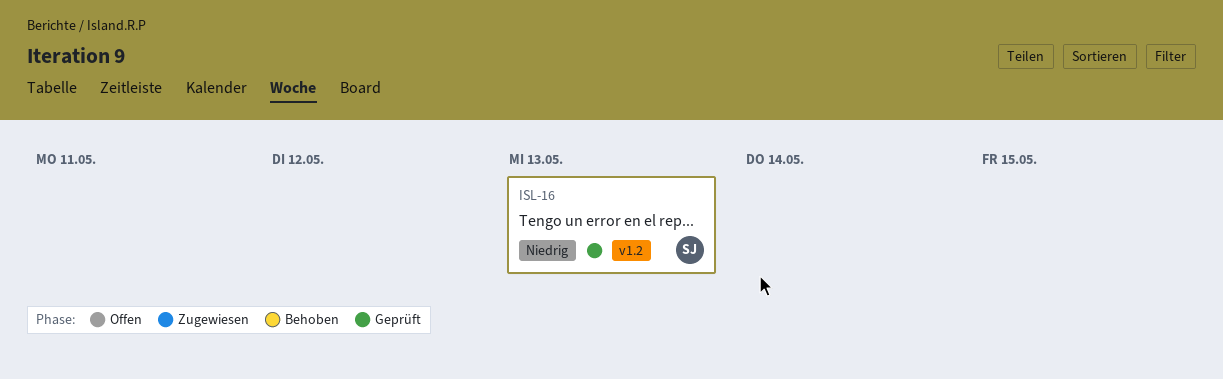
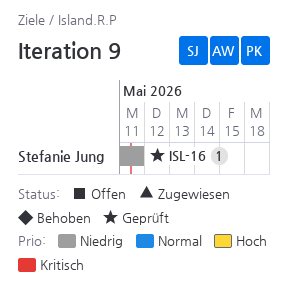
ISL-16, due: May 13 -> May 11

